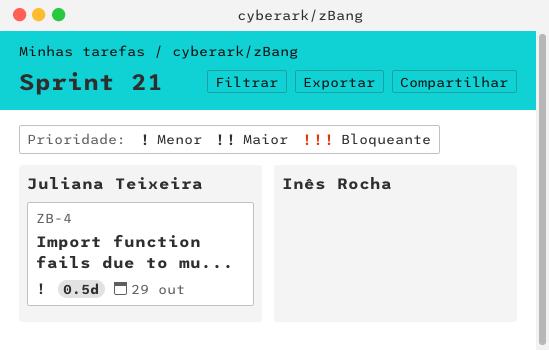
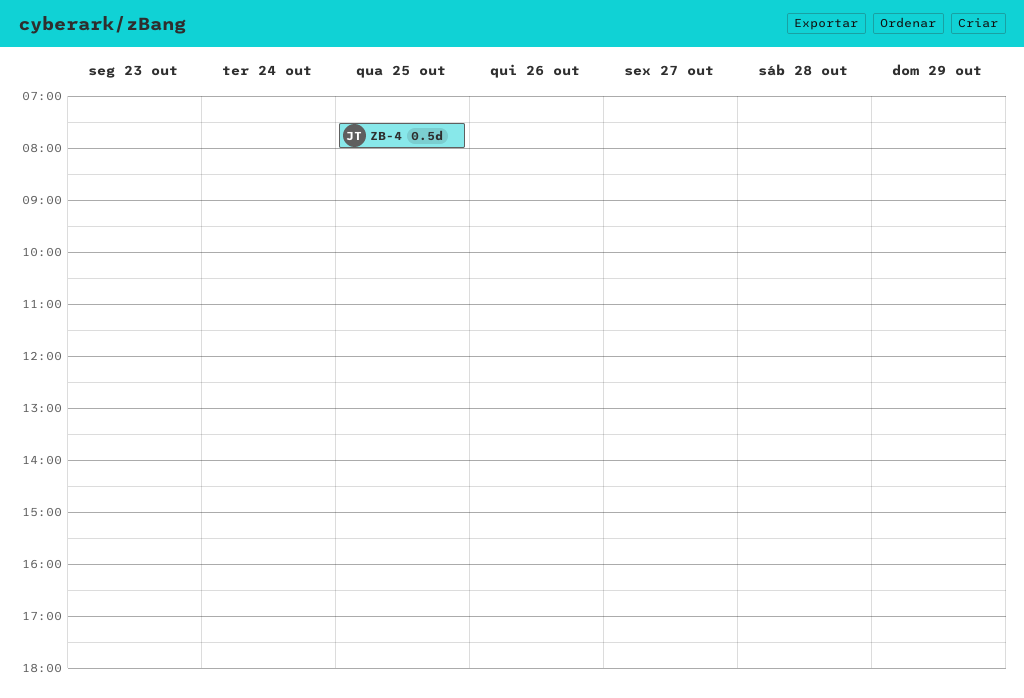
ZB-4, day: Oct 29 -> Oct 25

